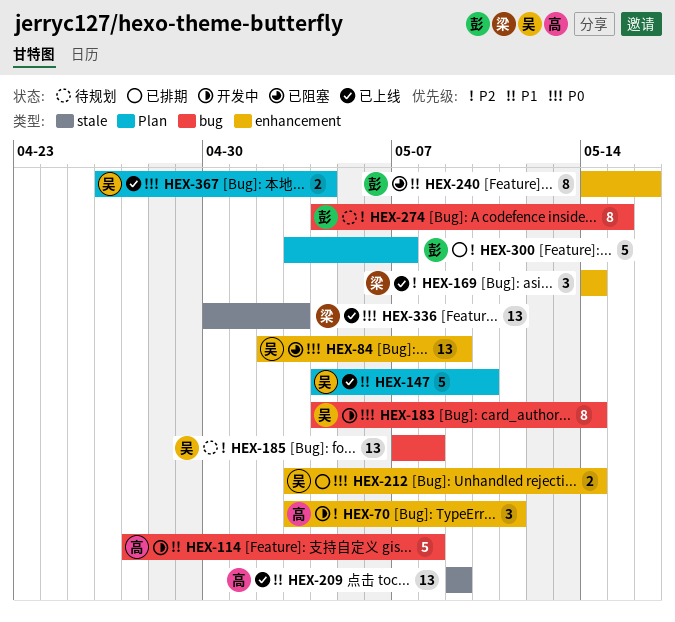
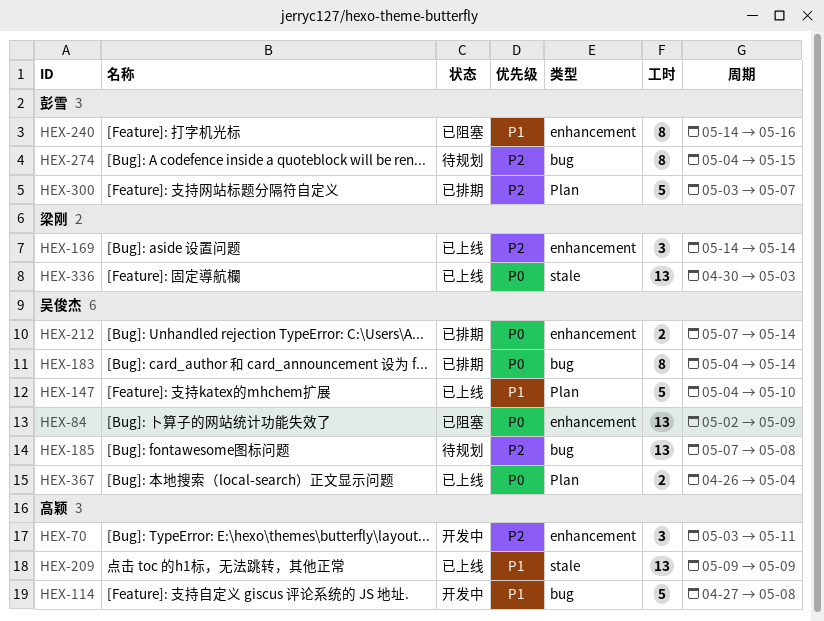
HEX-183, status: 开发中 -> 已排期
HEX-212, start: May 3 -> May 7

